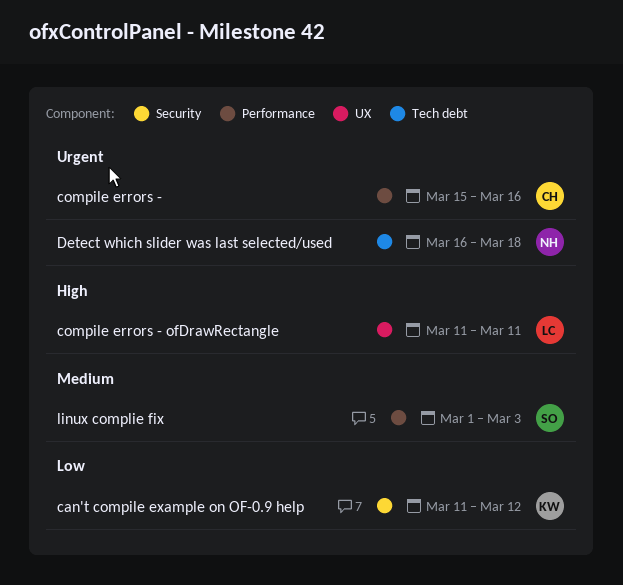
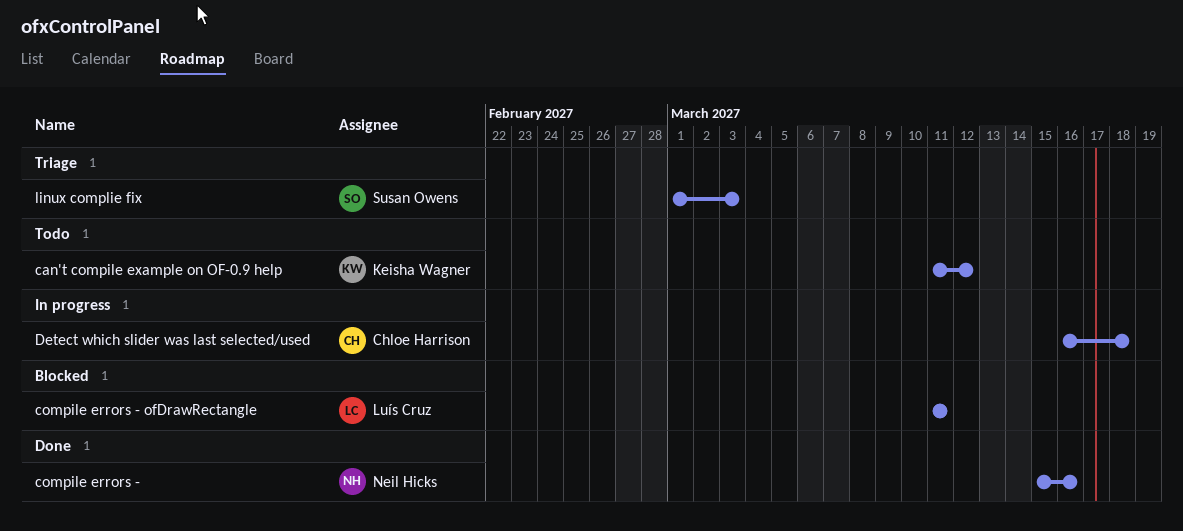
compile errors -, owner: Chloe Harrison -> Neil Hicks
Detect which slider was last selected/used, owner: Neil Hicks -> Chloe Harrison

